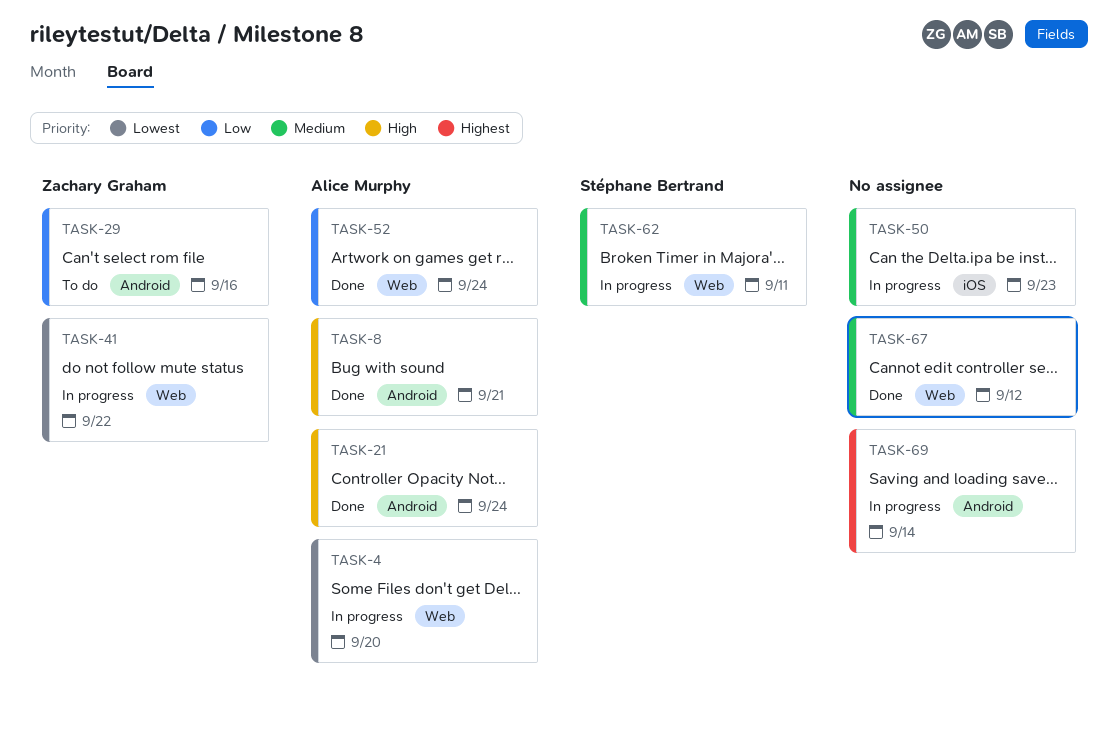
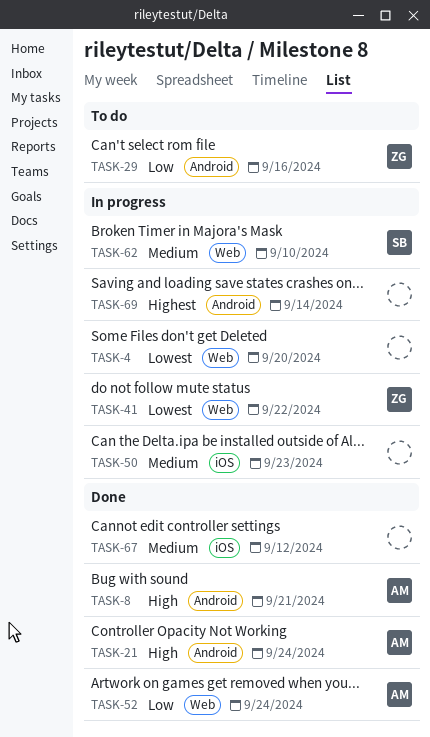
TASK-4, owner: Alice Murphy -> none
TASK-62, due: Sep 11 -> Sep 10
TASK-67, label: Web -> iOS

